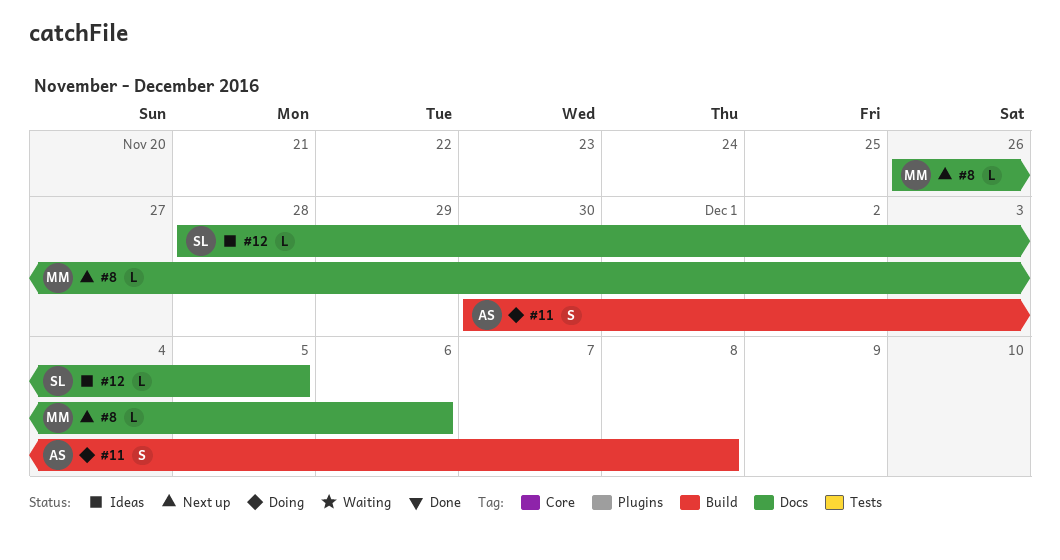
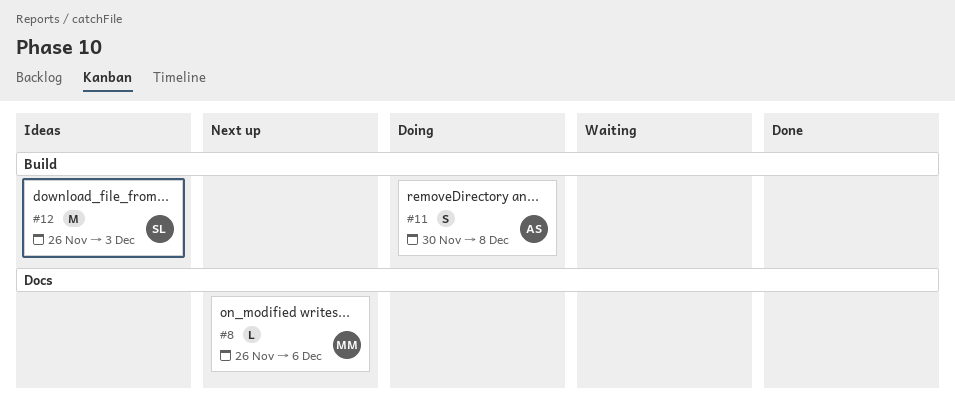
#12, label: Docs -> Build
#12, estimate: L -> M
#12, start: Nov 28 -> Nov 26
#12, due: Dec 5 -> Dec 3

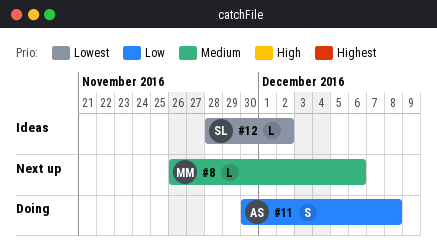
#12, estimate: M -> L
#12, start: Nov 26 -> Nov 28
#12, due: Dec 3 -> Dec 2

